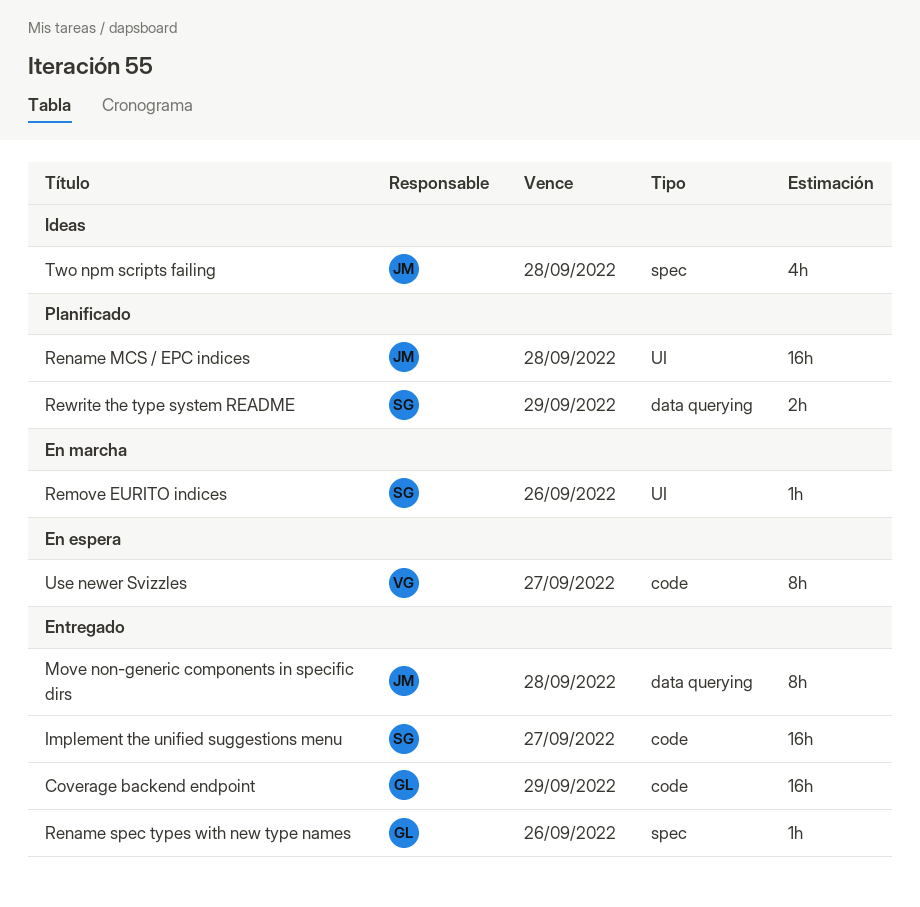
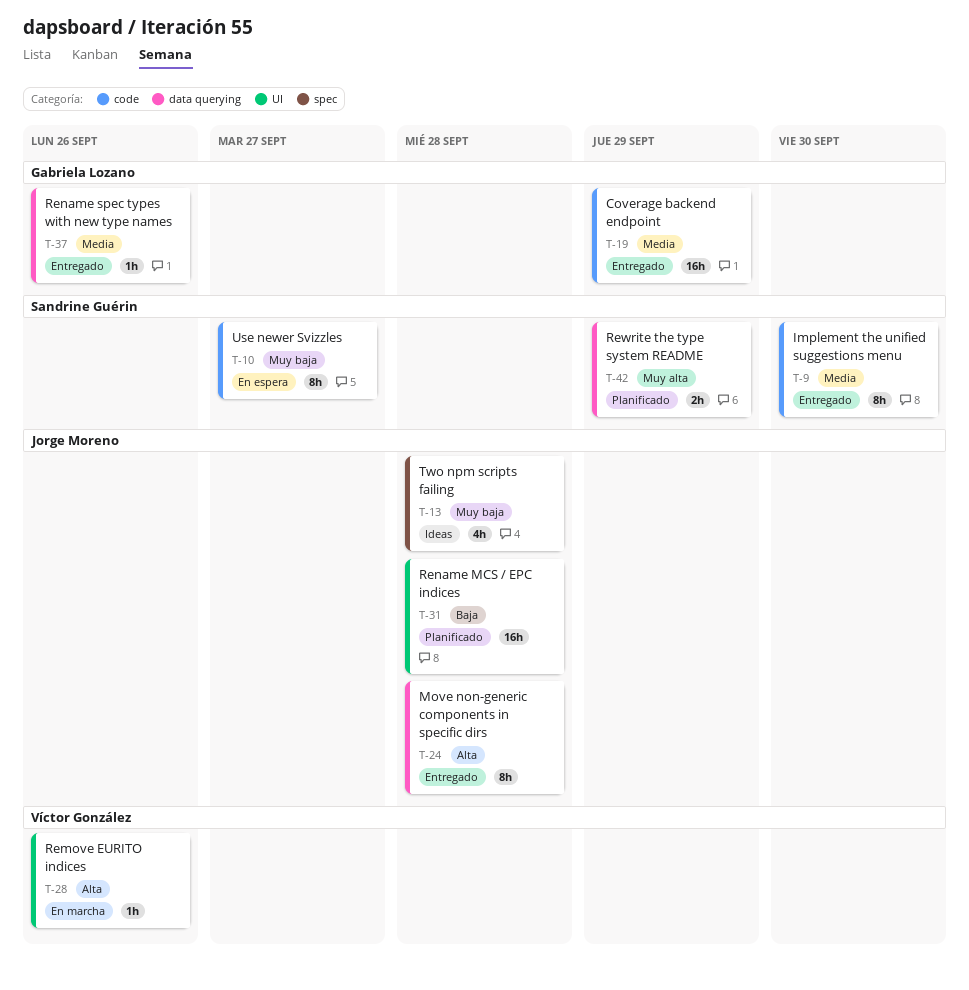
Implement the unified suggestions menu, estimate: 16h -> 8h
Implement the unified suggestions menu, due: Sep 27 -> Sep 30
Remove EURITO indices, owner: Sandrine Guérin -> Víctor González
Rename spec types with new type names, label: spec -> data querying
Use newer Svizzles, owner: Víctor González -> Sandrine Guérin

